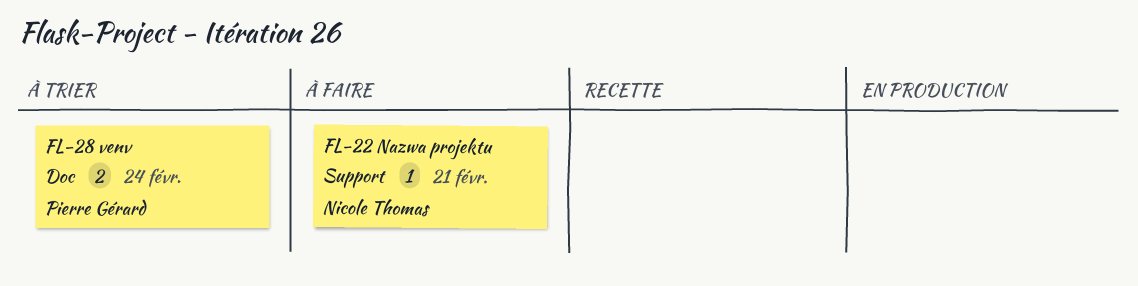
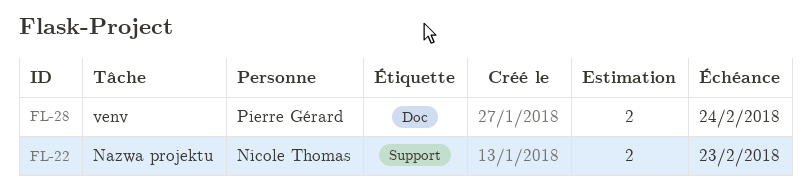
FL-22, estimate: 1 -> 2
FL-22, due: Feb 21 -> Feb 23

